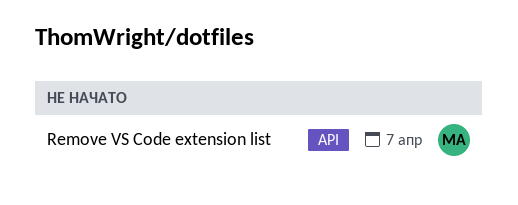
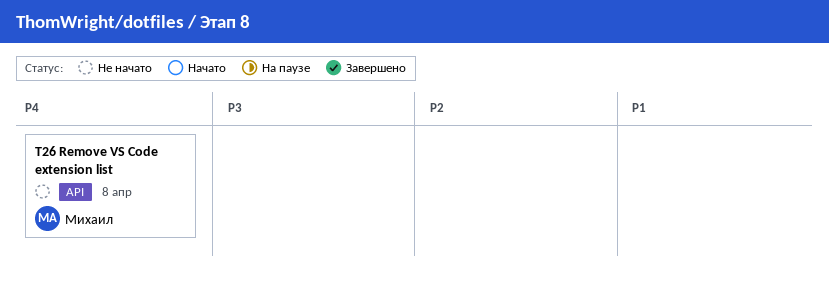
Remove VS Code extension list, due: Apr 7 -> Apr 8

